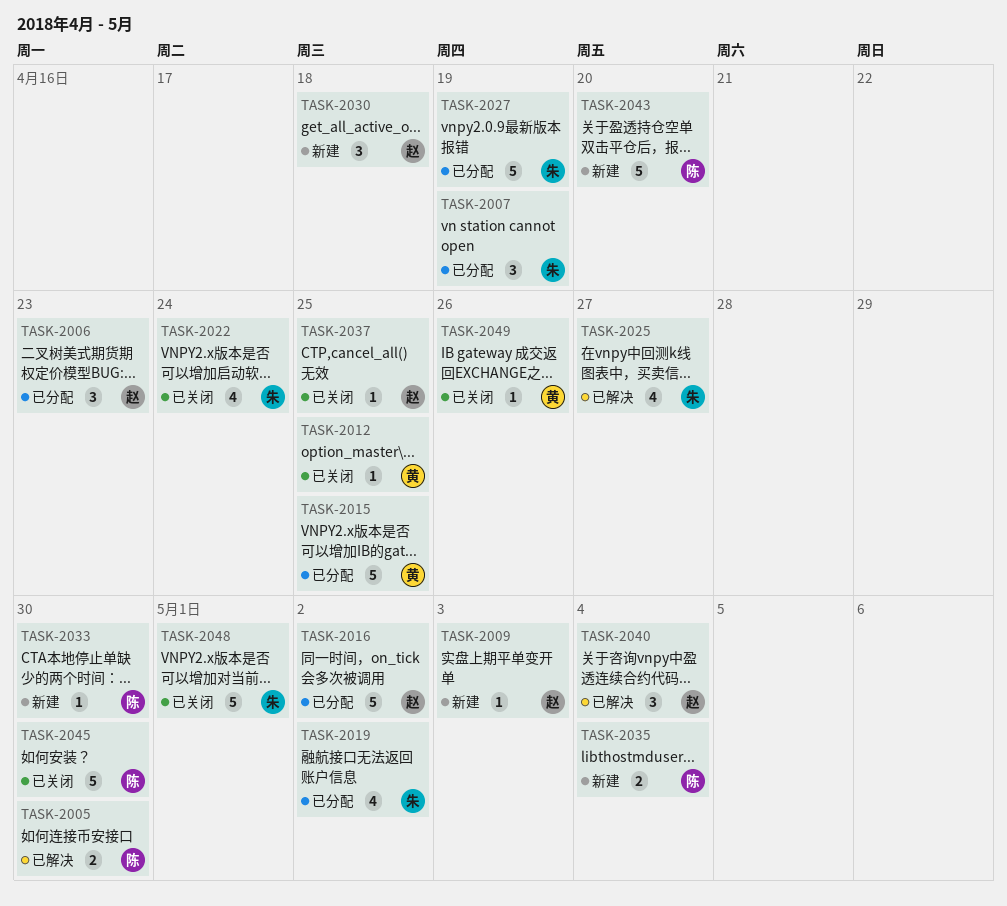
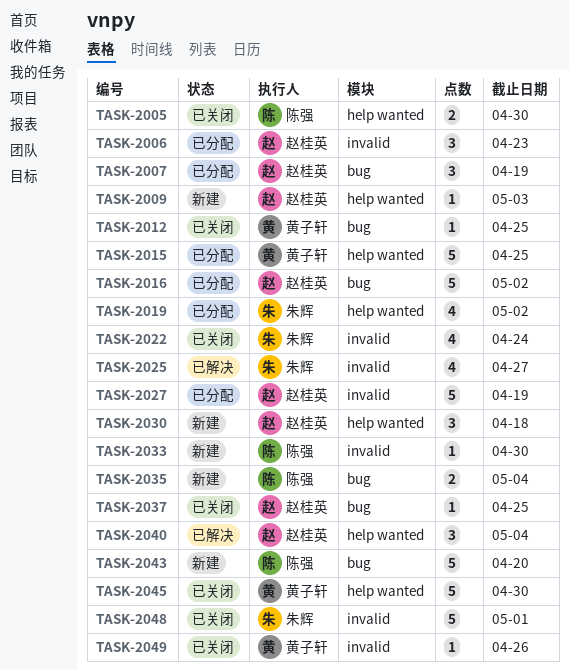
TASK-2005, status: 已解决 -> 已关闭
TASK-2007, owner: 朱辉 -> 赵桂英
TASK-2027, owner: 朱辉 -> 赵桂英
TASK-2045, owner: 陈强 -> 黄子轩

